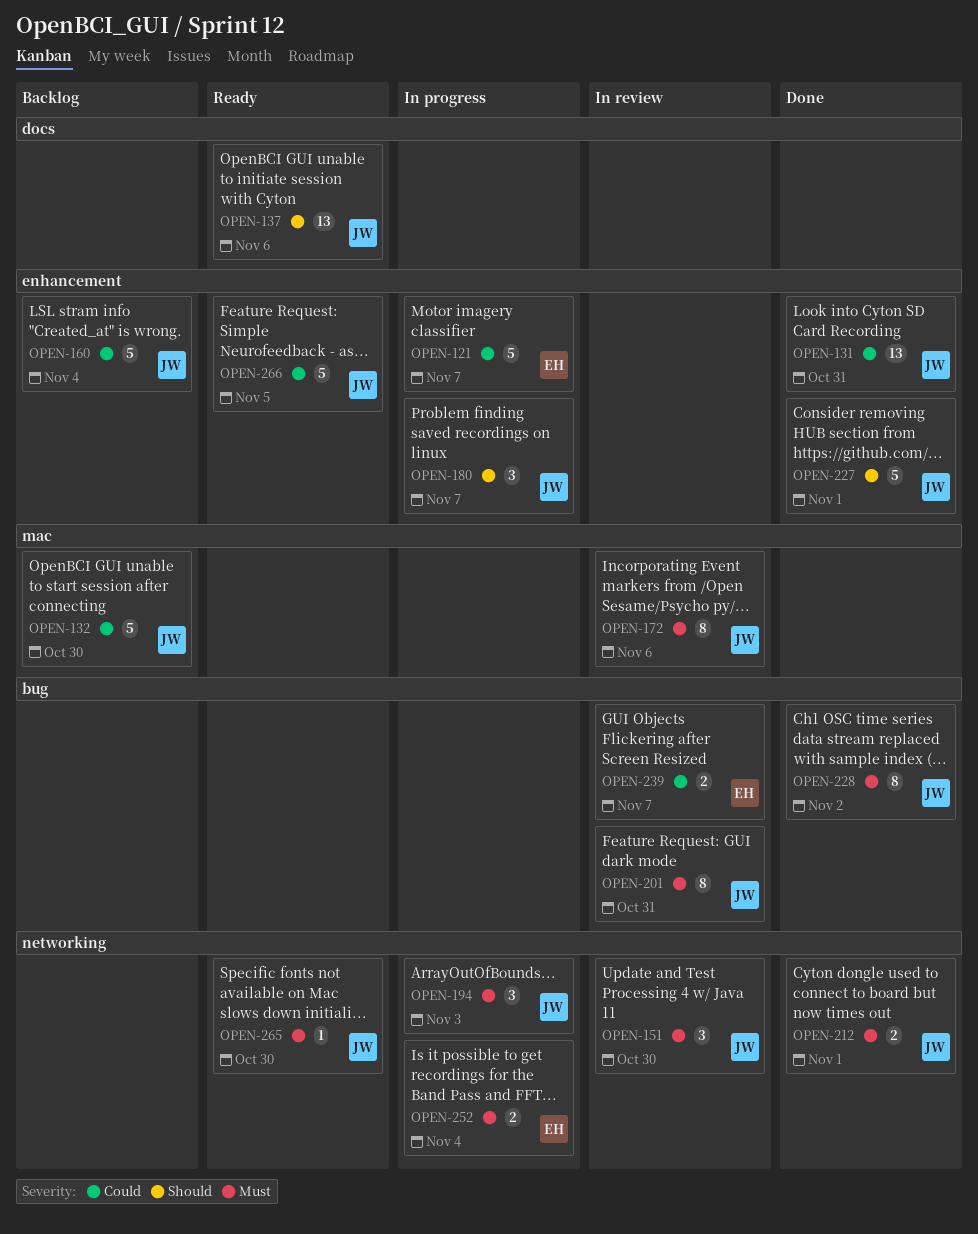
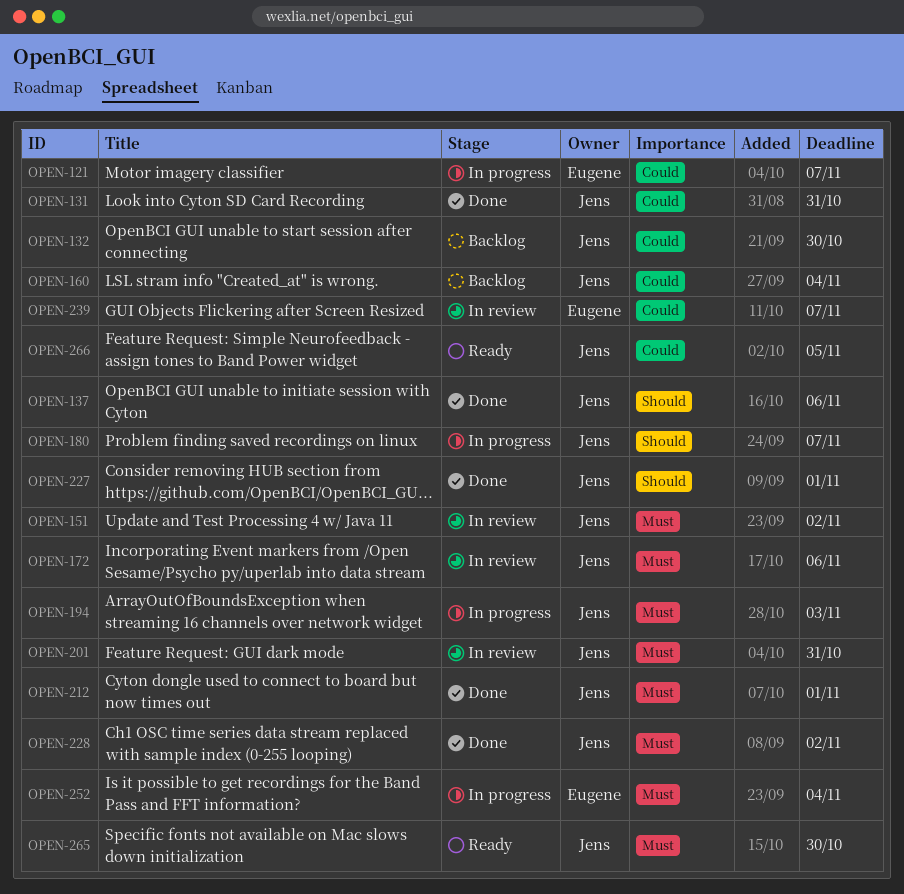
OPEN-137, status: Ready -> Done
OPEN-151, due: Oct 30 -> Nov 2

